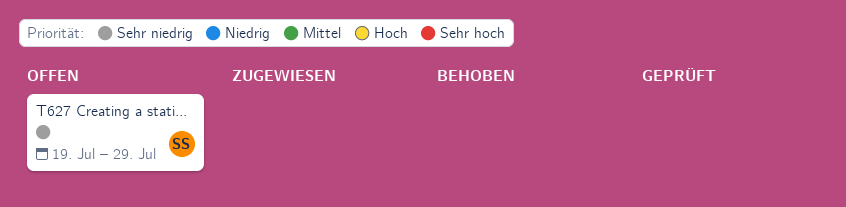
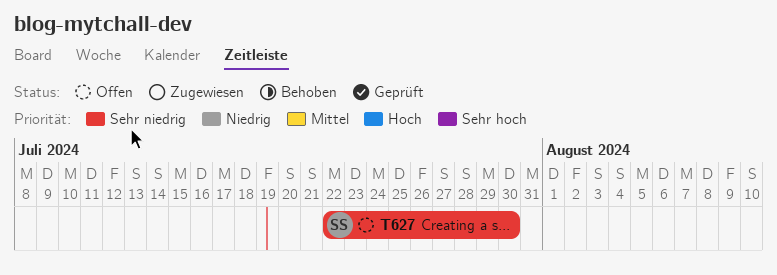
T627, start: Jul 19 -> Jul 22
T627, due: Jul 29 -> Jul 30

